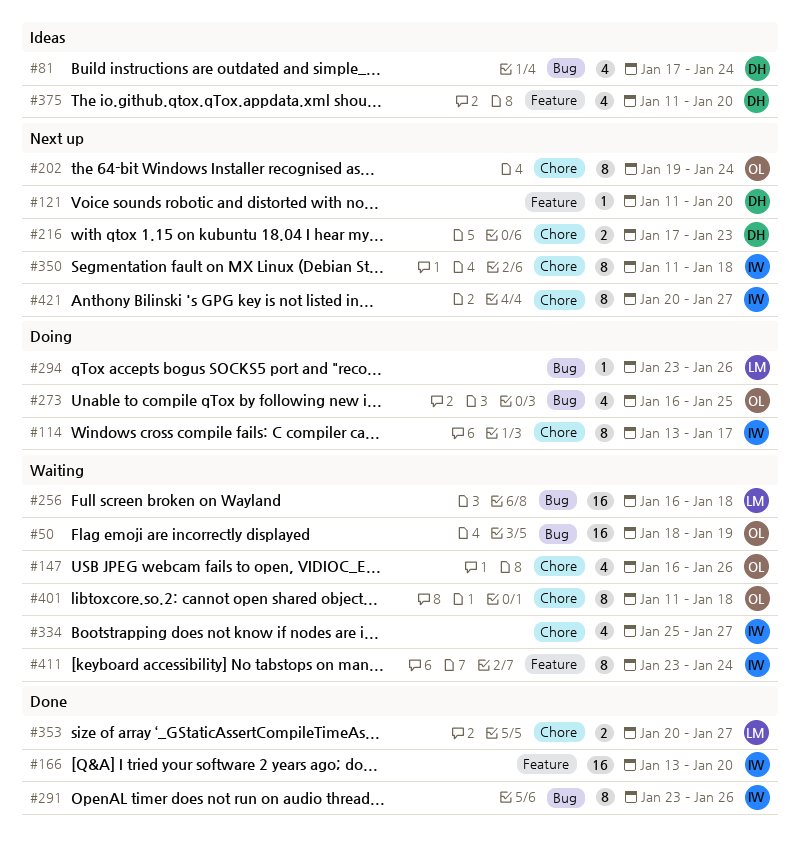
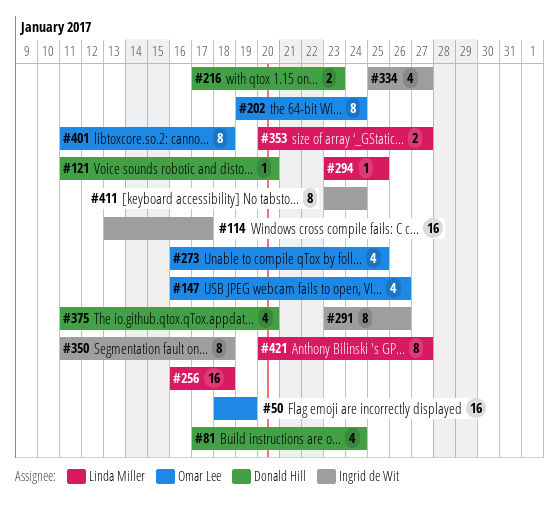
#114, estimate: 8 -> 16
#166: present -> none
#294, due: Jan 26 -> Jan 25
#421, owner: Ingrid de Wit -> Linda Miller

